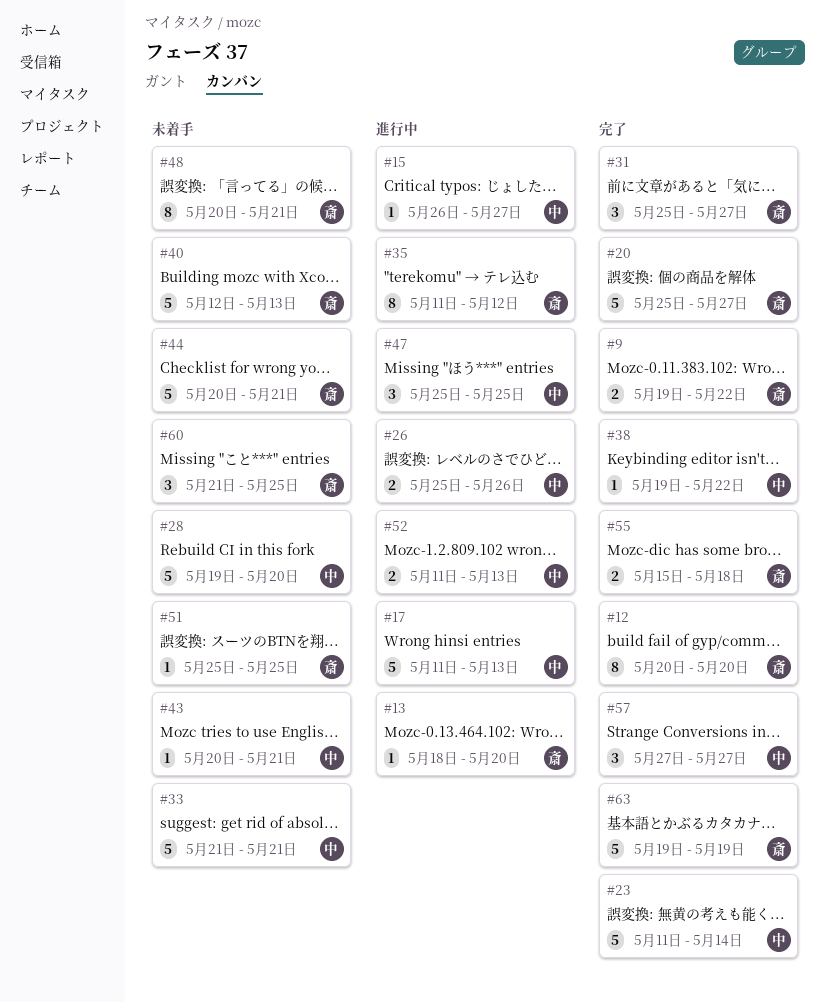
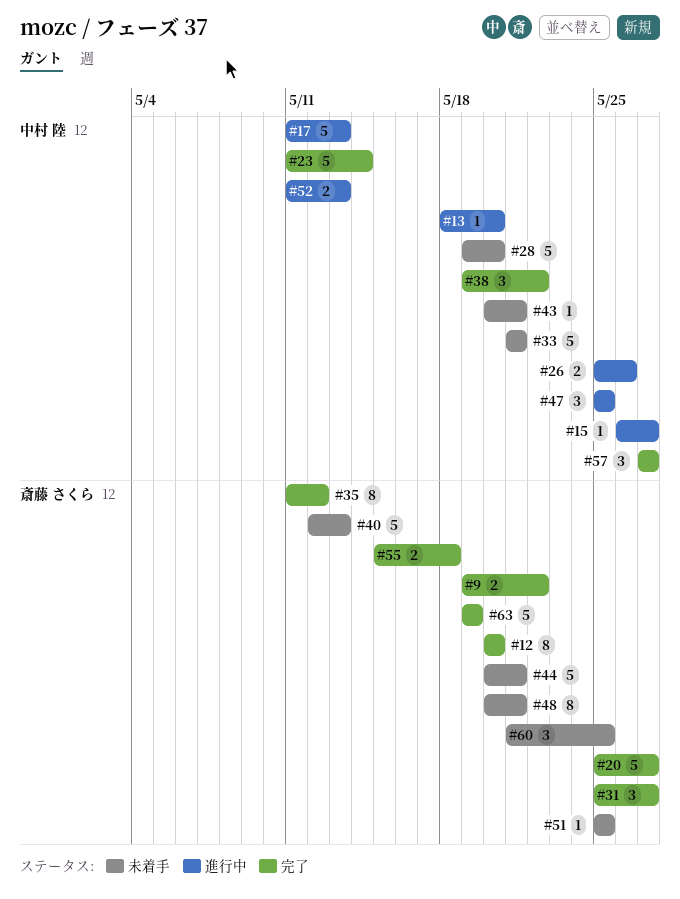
#13, owner: 斎藤 さくら -> 中村 陸
#35, status: 進行中 -> 完了
#38, estimate: 1 -> 3

